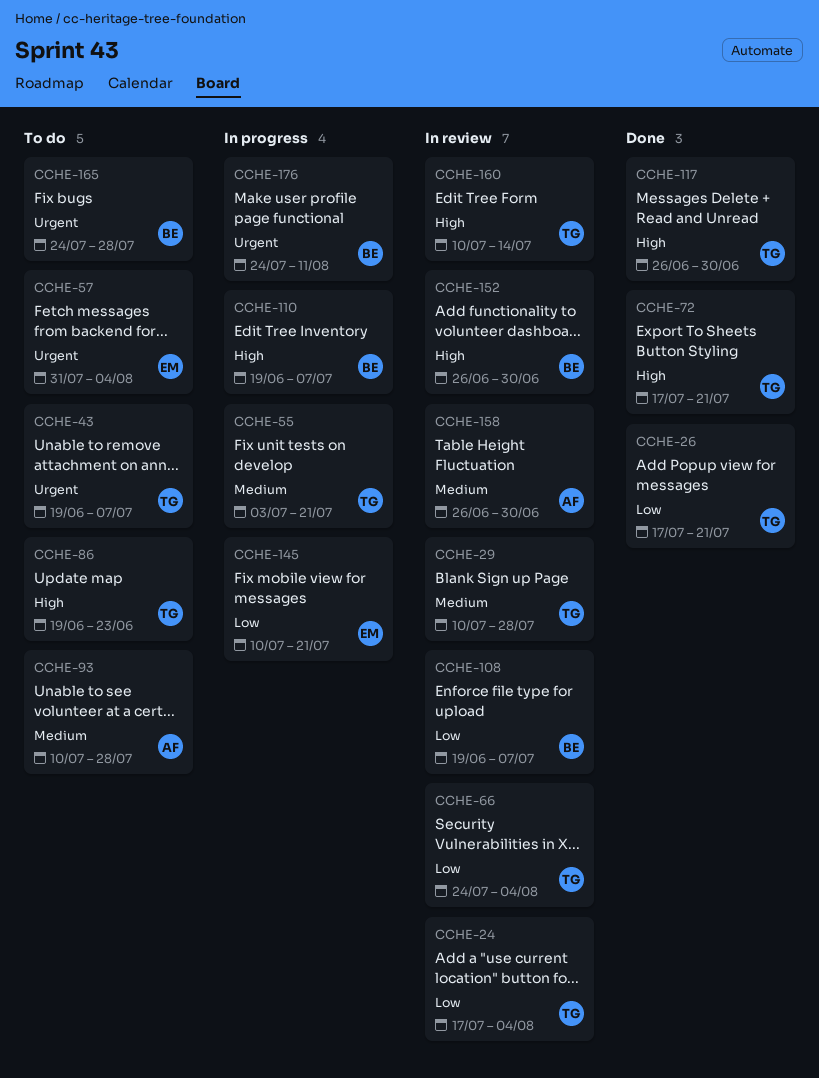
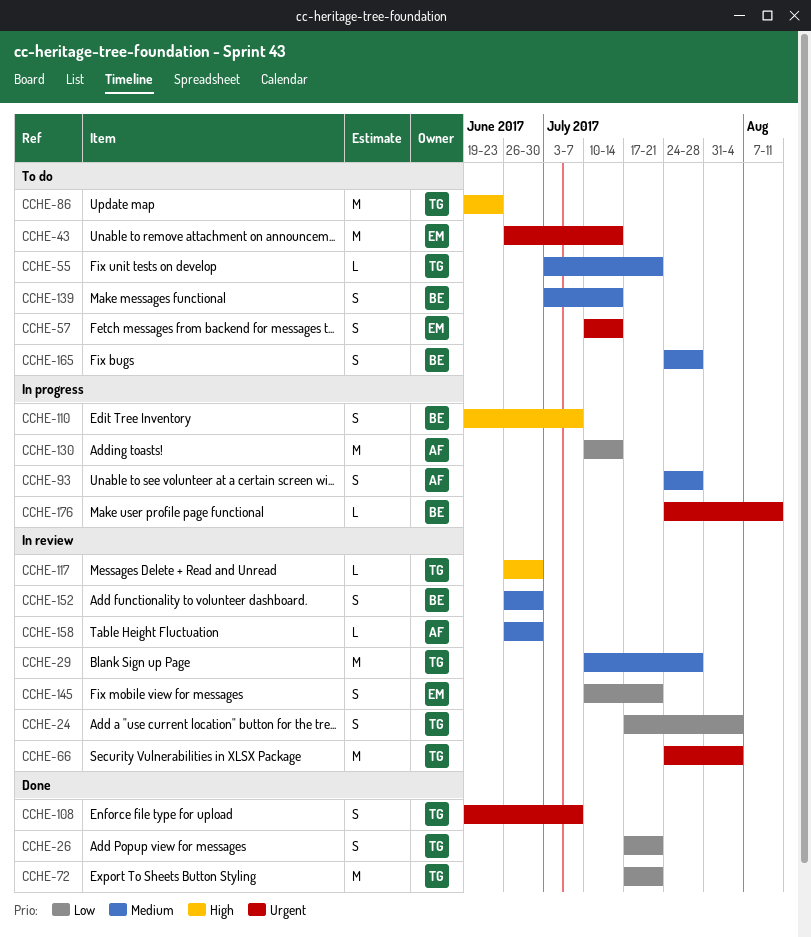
CCHE-43, owner: TG -> EM
CCHE-43, start: Jun 19 -> Jun 26
CCHE-43, due: Jul 7 -> Jul 14
CCHE-55, status: In progress -> To do
CCHE-57, start: Jul 31 -> Jul 10
CCHE-57, due: Aug 4 -> Jul 14
CCHE-66, priority: Low -> Urgent
CCHE-72, priority: High -> Low
CCHE-93, status: To do -> In progress
CCHE-93, start: Jul 10 -> Jul 24
CCHE-108, status: In review -> Done
CCHE-108, owner: BE -> TG
CCHE-108, priority: Low -> Urgent
CCHE-117, status: Done -> In review
CCHE-130: none -> present
CCHE-139: none -> present
CCHE-145, status: In progress -> In review
CCHE-152, priority: High -> Medium
CCHE-160: present -> none
CCHE-165, priority: Urgent -> Medium

